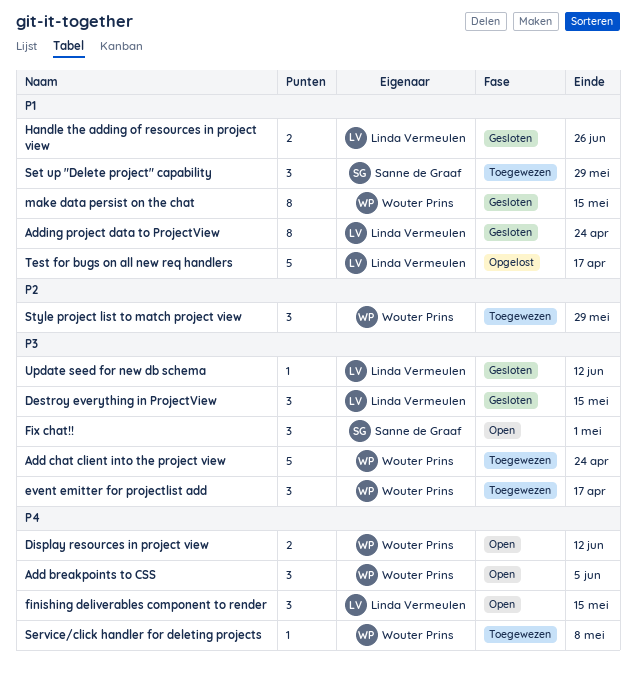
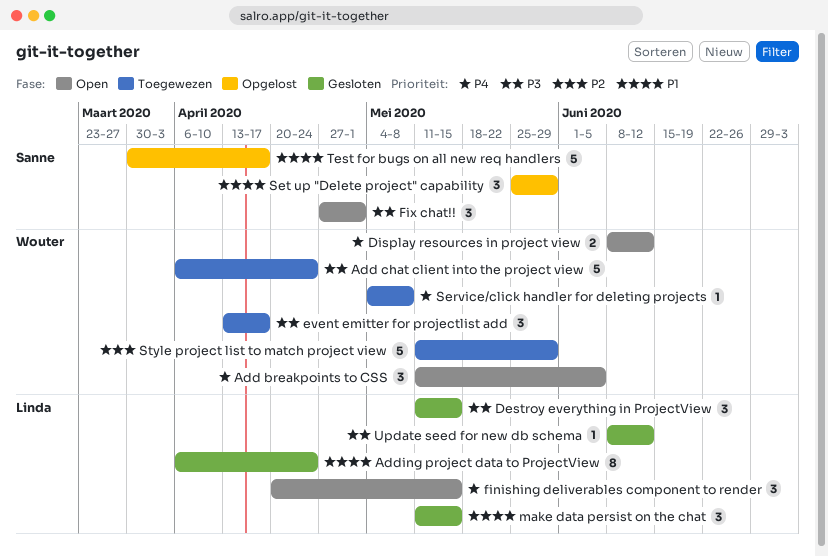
Handle the adding of resources in project view: present -> none
make data persist on the chat, owner: Wouter Prins -> Linda Vermeulen
make data persist on the chat, estimate: 8 -> 3
Set up "Delete project" capability, status: Toegewezen -> Opgelost
Style project list to match project view, estimate: 3 -> 5
Test for bugs on all new req handlers, owner: Linda Vermeulen -> Sanne de Graaf

